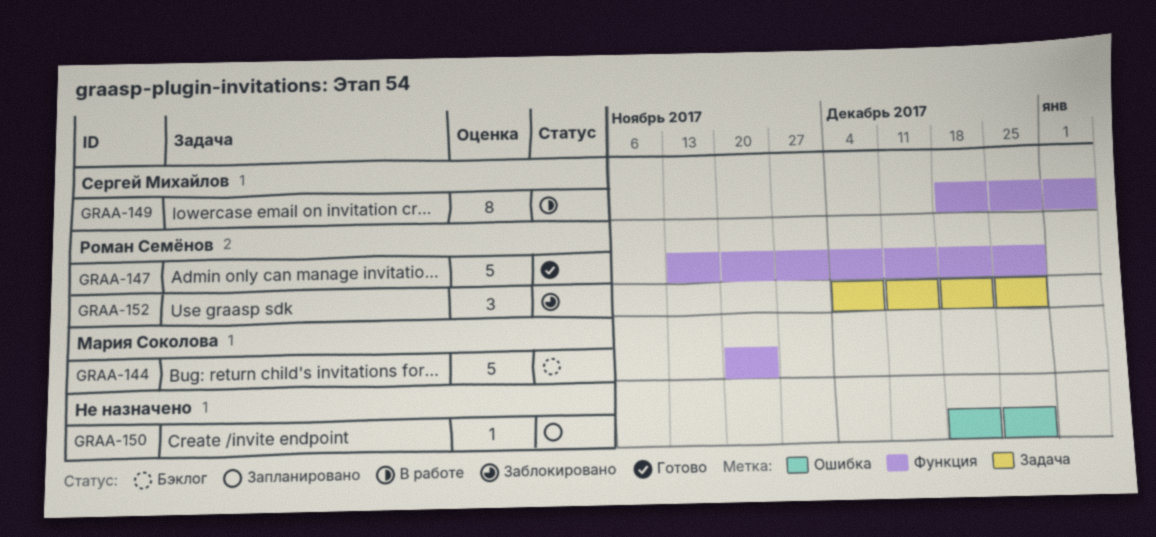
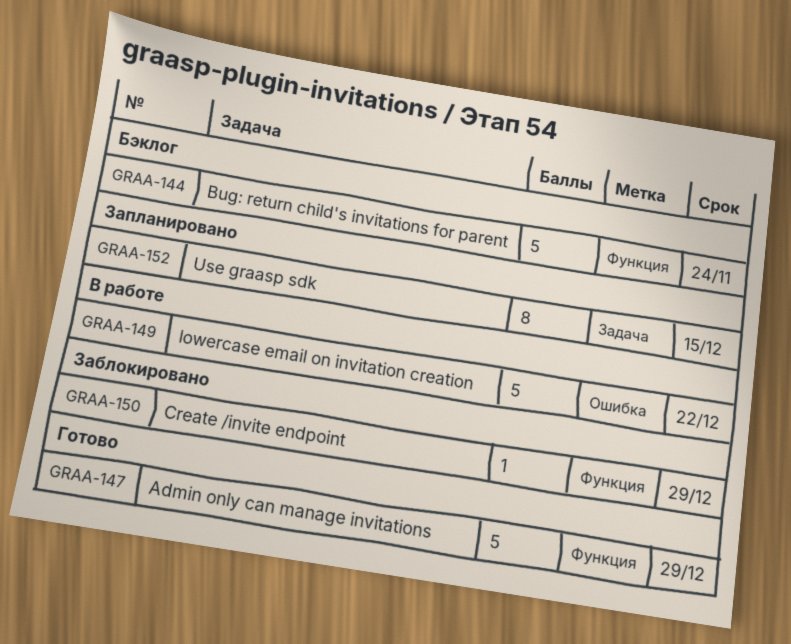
GRAA-149, label: Функция -> Ошибка
GRAA-149, estimate: 8 -> 5
GRAA-149, due: Jan 5 -> Dec 22
GRAA-150, status: Запланировано -> Заблокировано
GRAA-150, label: Ошибка -> Функция
GRAA-152, status: Заблокировано -> Запланировано
GRAA-152, estimate: 3 -> 8
GRAA-152, due: Dec 29 -> Dec 15

